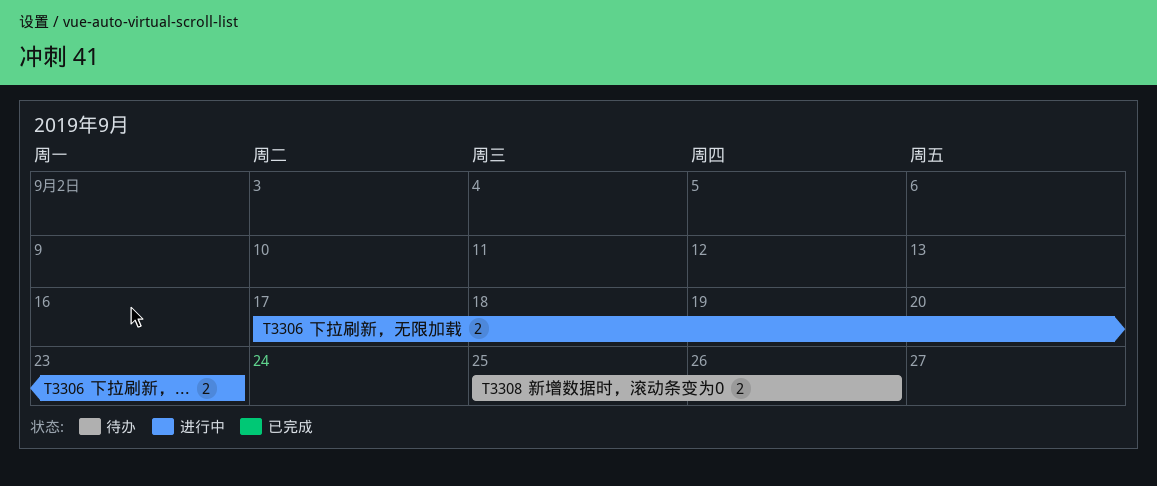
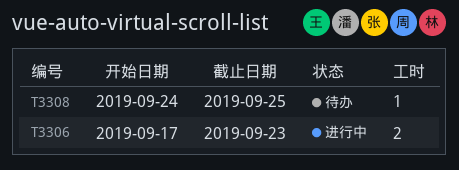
T3308, estimate: 2 -> 1
T3308, start: Sep 25 -> Sep 24
T3308, due: Sep 26 -> Sep 25

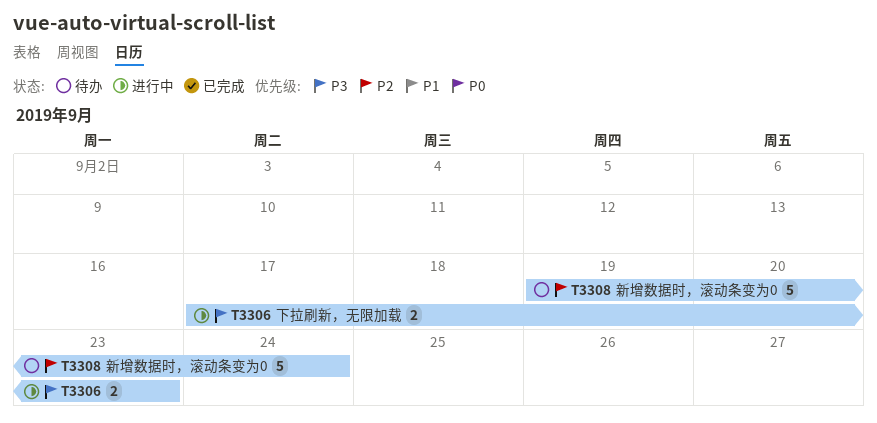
T3308, estimate: 1 -> 5
T3308, start: Sep 24 -> Sep 19
T3308, due: Sep 25 -> Sep 24

